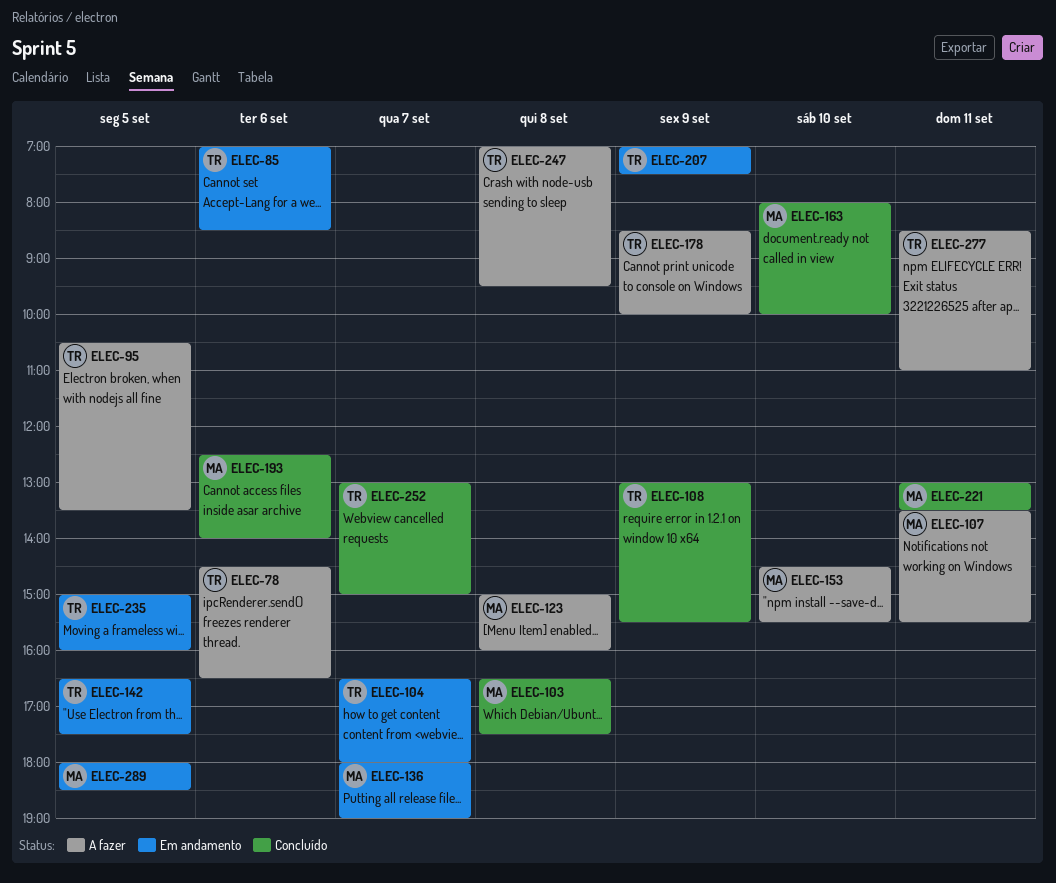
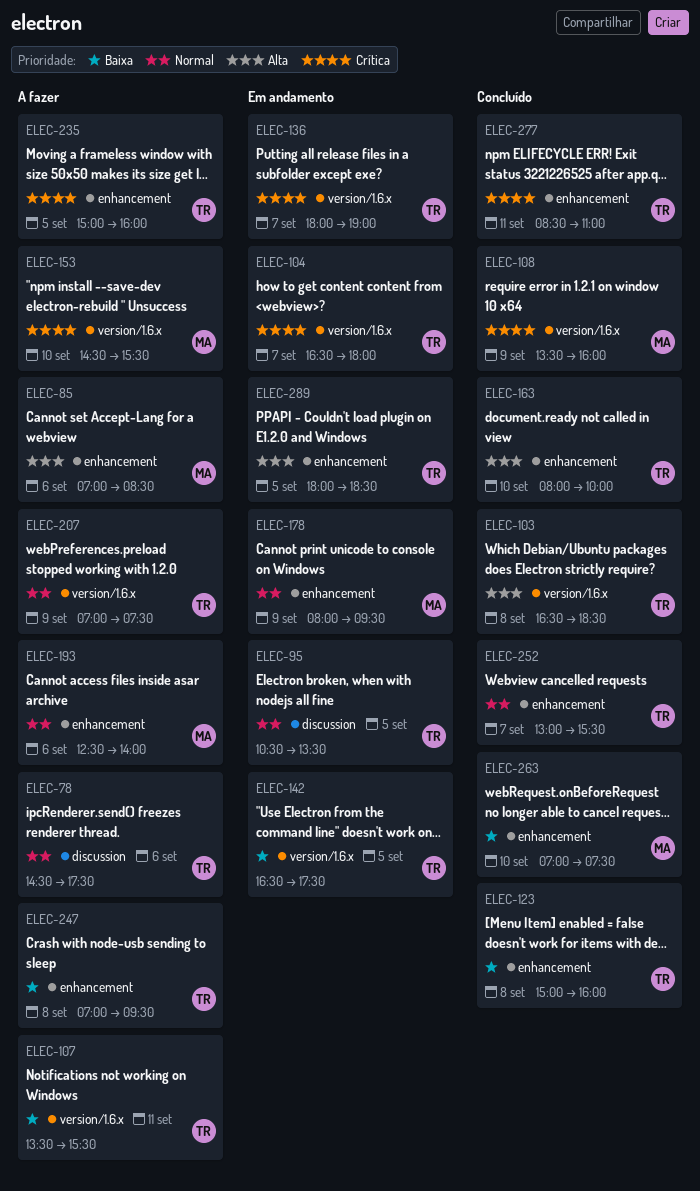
ELEC-78, ends: 16:30 -> 17:30
ELEC-85, status: Em andamento -> A fazer
ELEC-85, owner: TR -> MA
ELEC-95, status: A fazer -> Em andamento
ELEC-103, owner: MA -> TR
ELEC-103, ends: 17:30 -> 18:30
ELEC-107, owner: MA -> TR
ELEC-108, owner: TR -> MA
ELEC-108, begins: 13:00 -> 13:30
ELEC-108, ends: 15:30 -> 16:00
ELEC-123, status: A fazer -> Concluído
ELEC-123, owner: MA -> TR
ELEC-136, owner: MA -> TR
ELEC-163, owner: MA -> TR
ELEC-178, status: A fazer -> Em andamento
ELEC-178, owner: TR -> MA
ELEC-178, begins: 08:30 -> 08:00
ELEC-178, ends: 10:00 -> 09:30
ELEC-193, status: Concluído -> A fazer
ELEC-207, status: Em andamento -> A fazer
ELEC-221: present -> none
ELEC-235, status: Em andamento -> A fazer
ELEC-252, ends: 15:00 -> 15:30
ELEC-263: none -> present
ELEC-277, status: A fazer -> Concluído
ELEC-289, owner: MA -> TR

